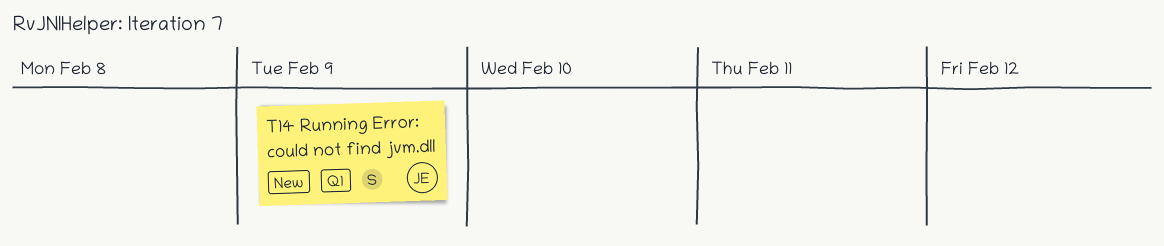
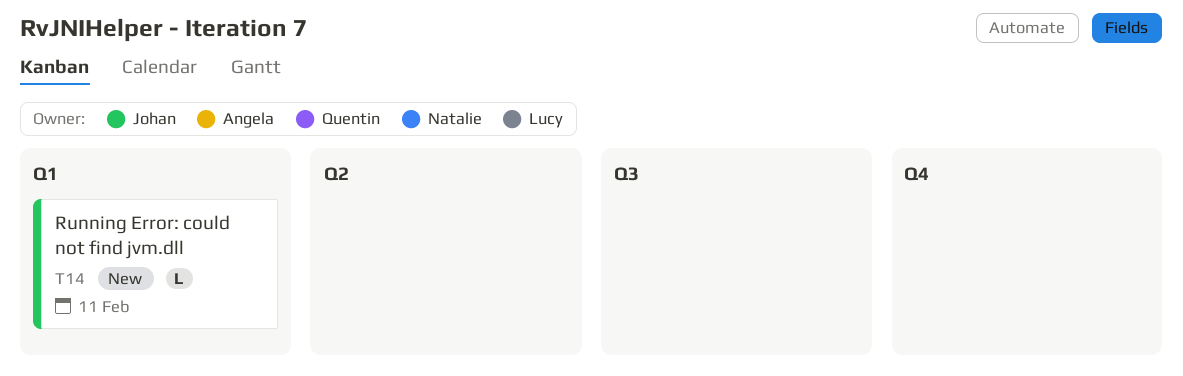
T14, estimate: S -> L
T14, due: Feb 9 -> Feb 11

